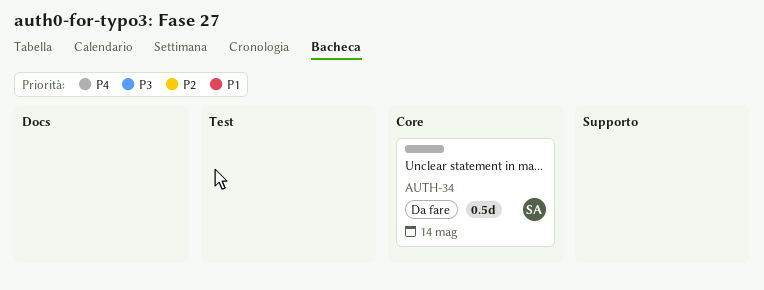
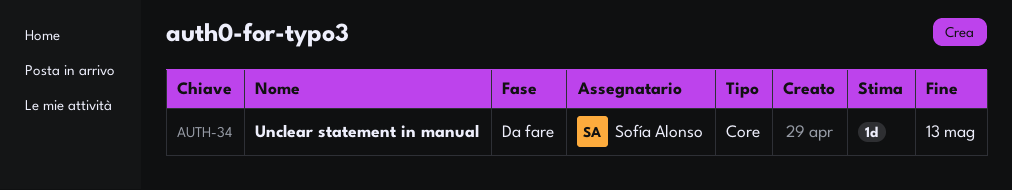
AUTH-34, estimate: 0.5d -> 1d
AUTH-34, due: May 14 -> May 13

